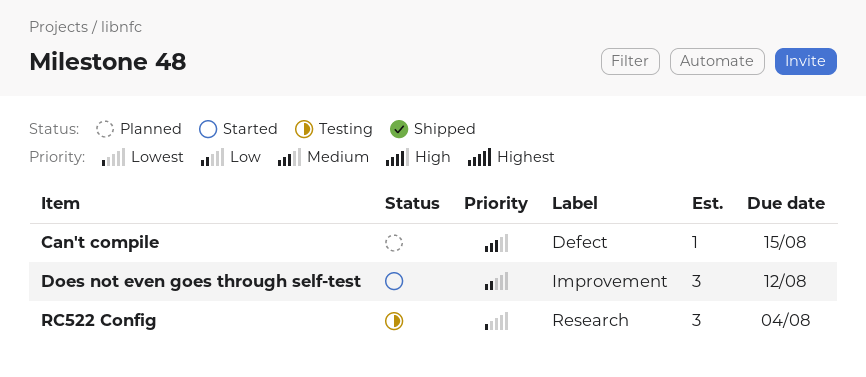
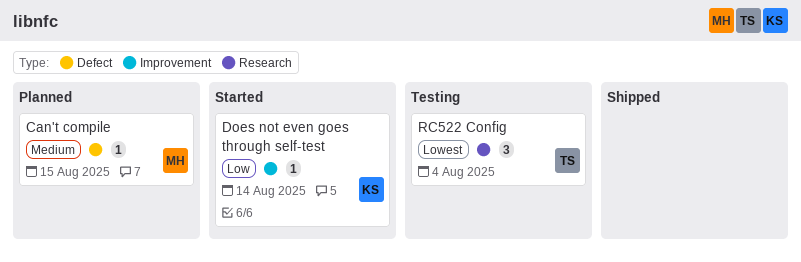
Does not even goes through self-test, estimate: 3 -> 1
Does not even goes through self-test, due: Aug 12 -> Aug 14

